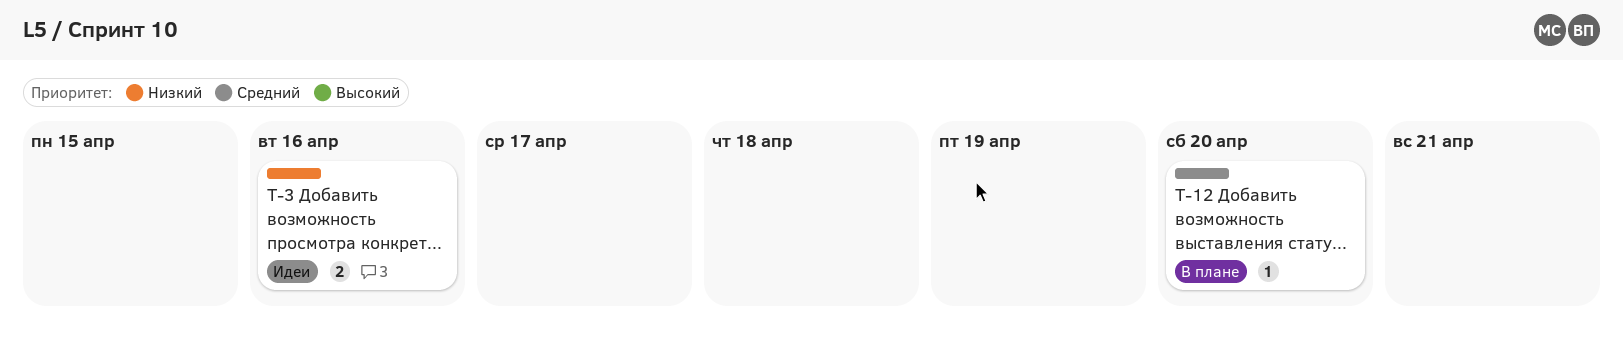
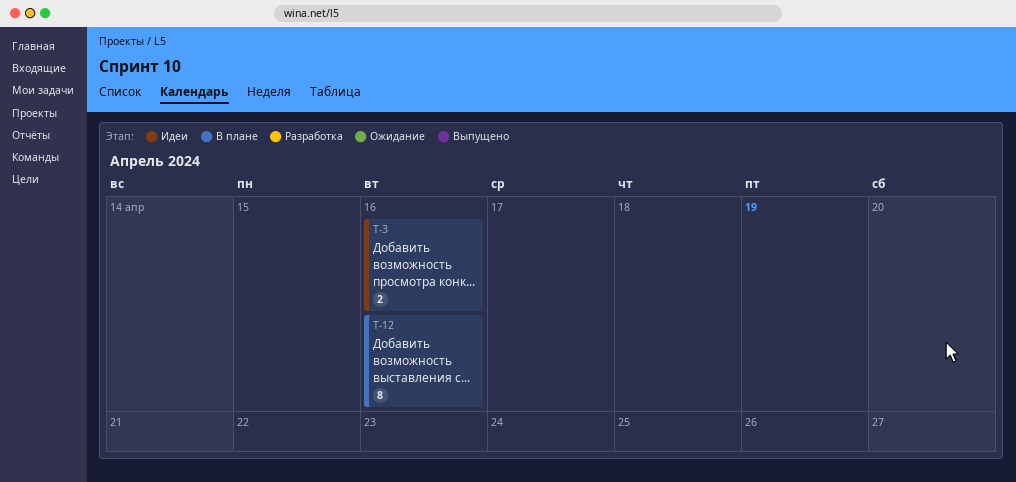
T-12, estimate: 1 -> 8
T-12, due: Apr 20 -> Apr 16

